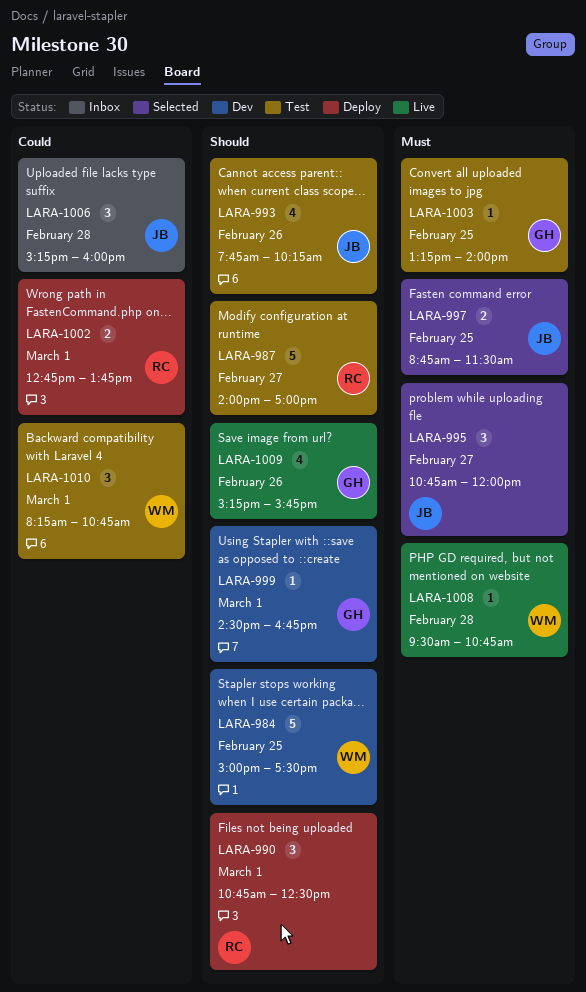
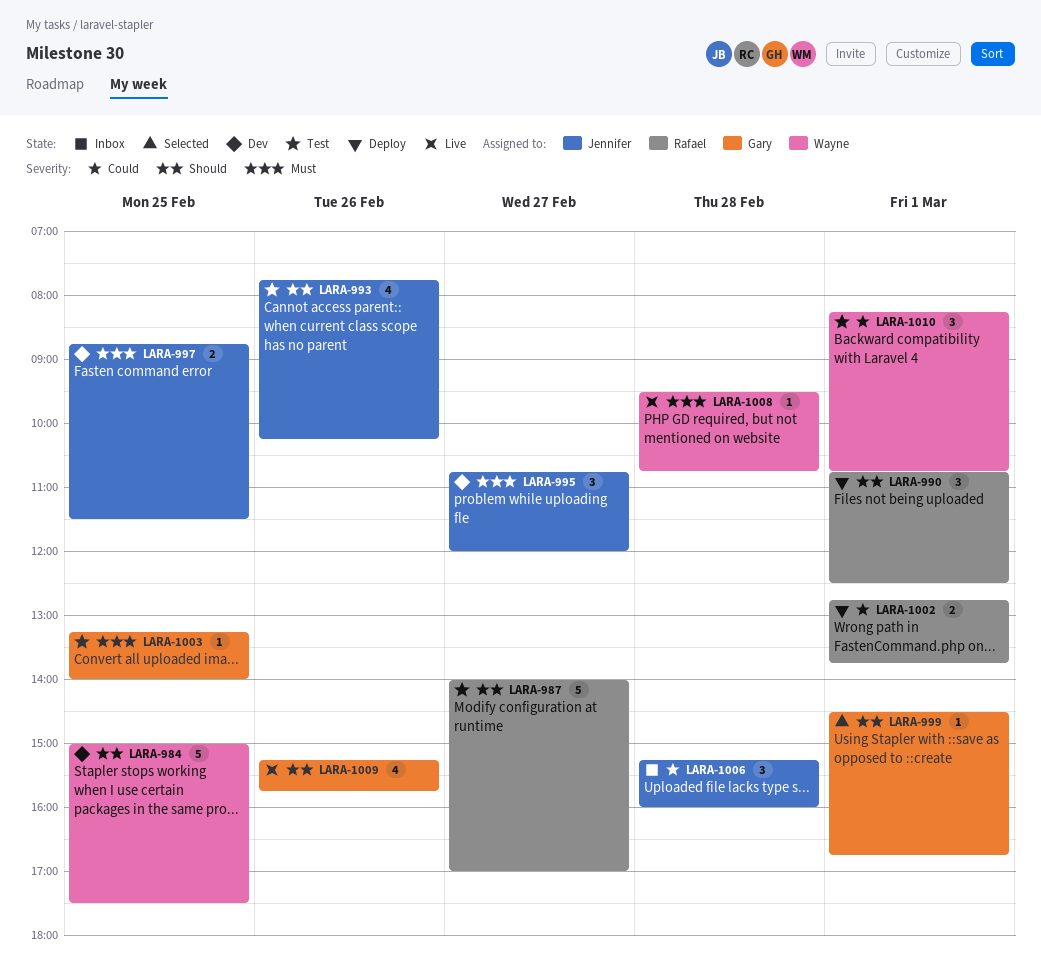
LARA-995, status: Selected -> Dev
LARA-997, status: Selected -> Dev
LARA-999, status: Dev -> Selected

